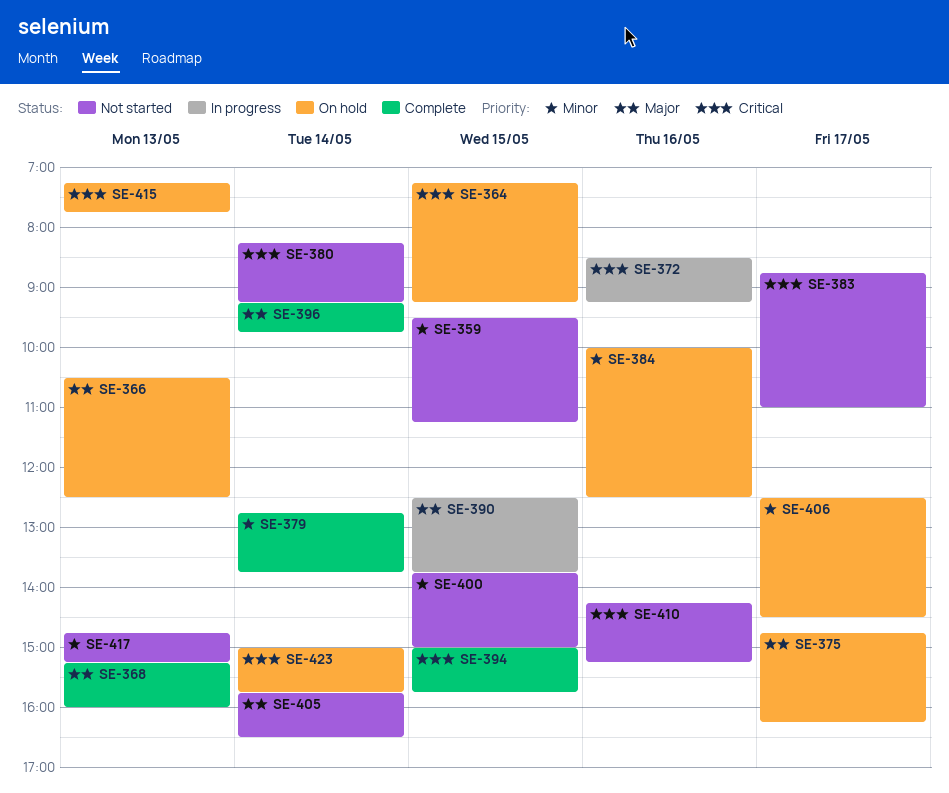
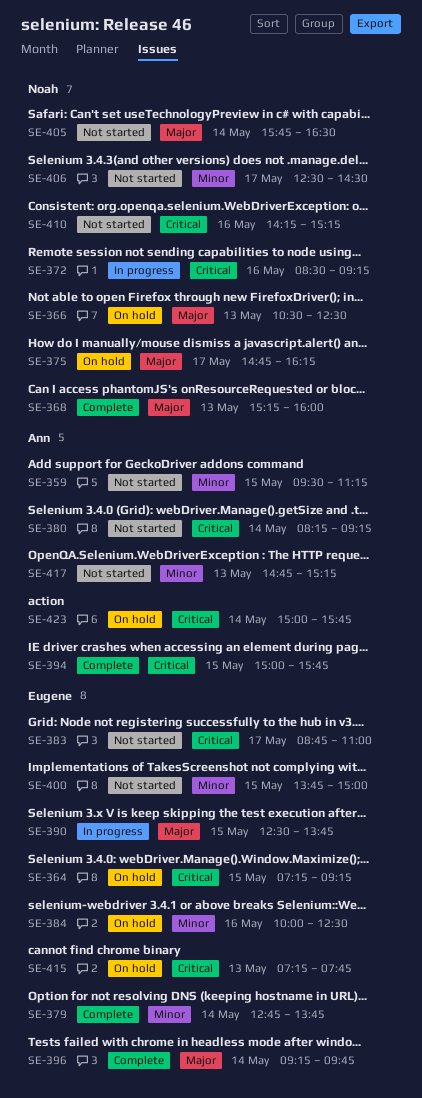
SE-406, status: On hold -> Not started

